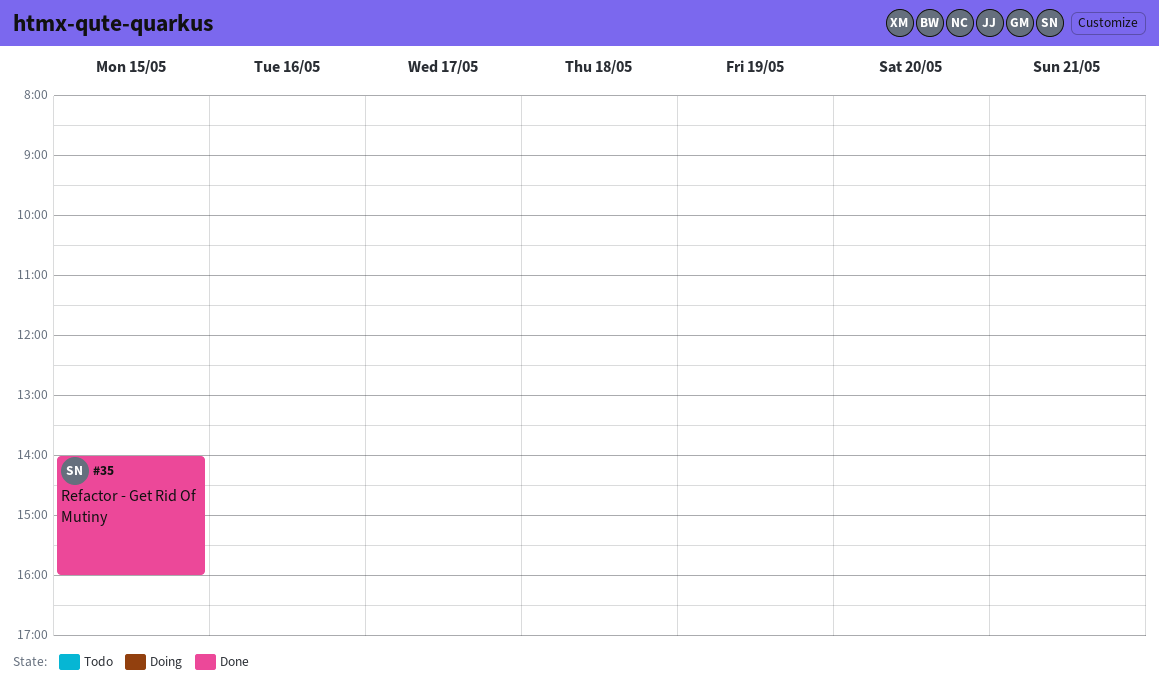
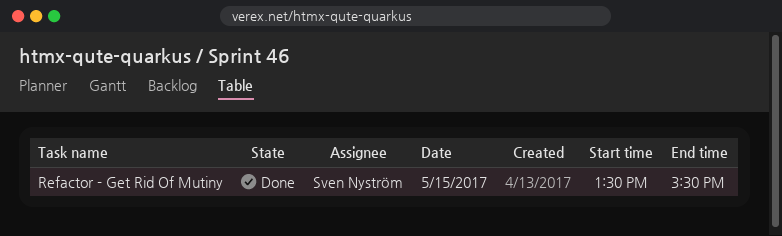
Refactor - Get Rid Of Mutiny, begins: 14:00 -> 13:30
Refactor - Get Rid Of Mutiny, ends: 16:00 -> 15:30

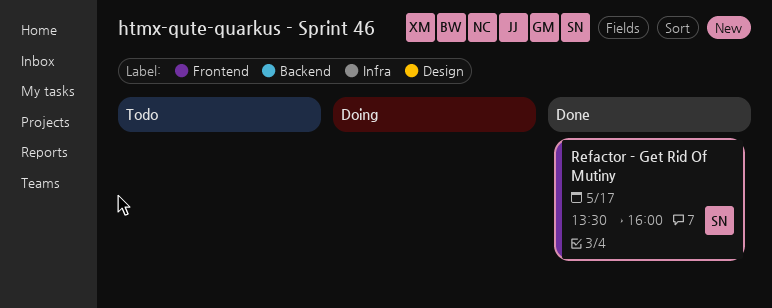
Refactor - Get Rid Of Mutiny, day: May 15 -> May 17
Refactor - Get Rid Of Mutiny, ends: 15:30 -> 16:00

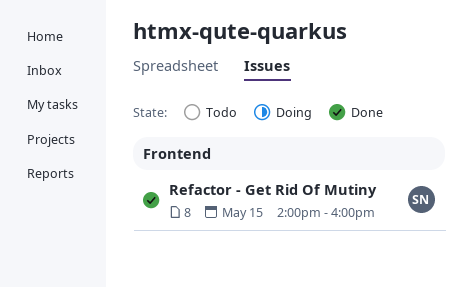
Refactor - Get Rid Of Mutiny, day: May 17 -> May 15
Refactor - Get Rid Of Mutiny, begins: 13:30 -> 14:00

